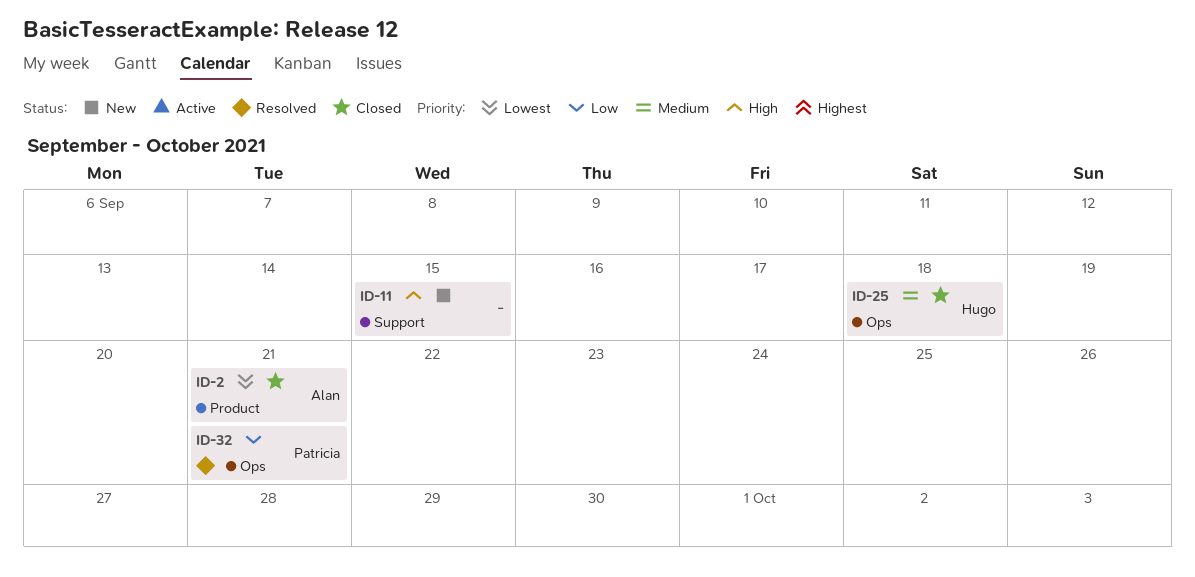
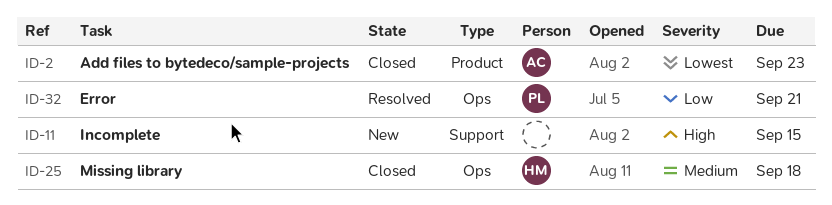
ID-2, due: Sep 21 -> Sep 23

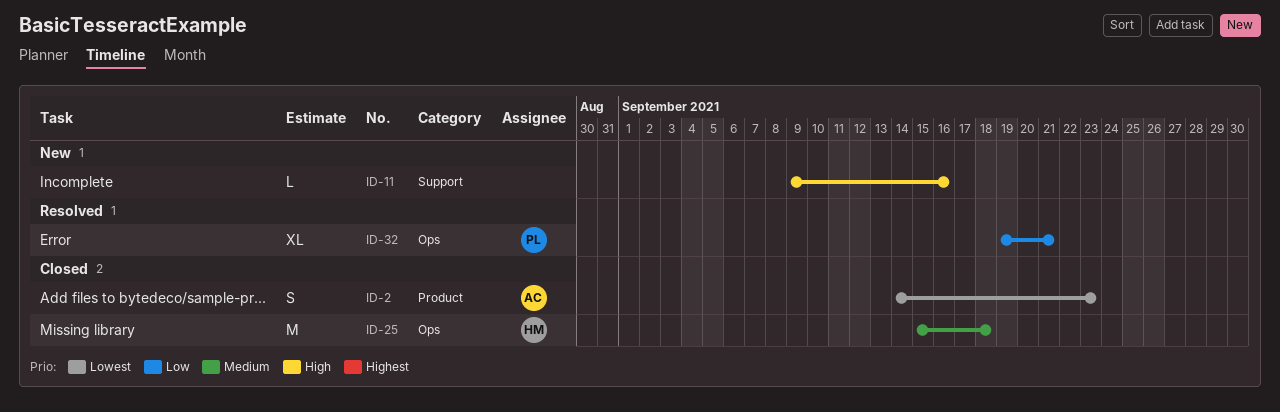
ID-11, due: Sep 15 -> Sep 16

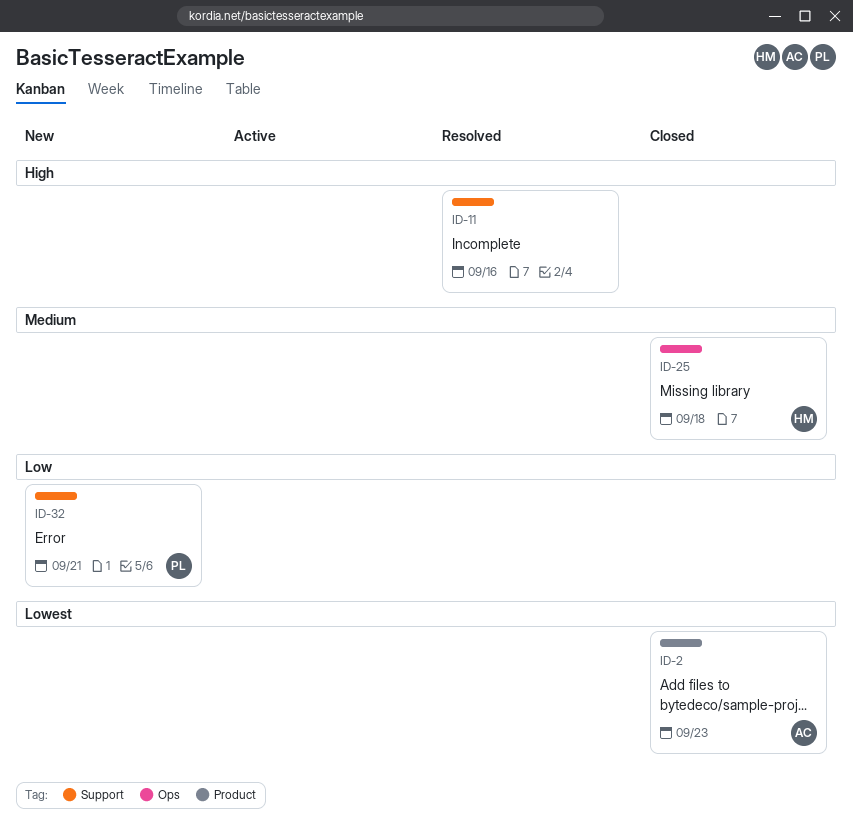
ID-11, status: New -> Resolved
ID-32, status: Resolved -> New
ID-32, label: Ops -> Support

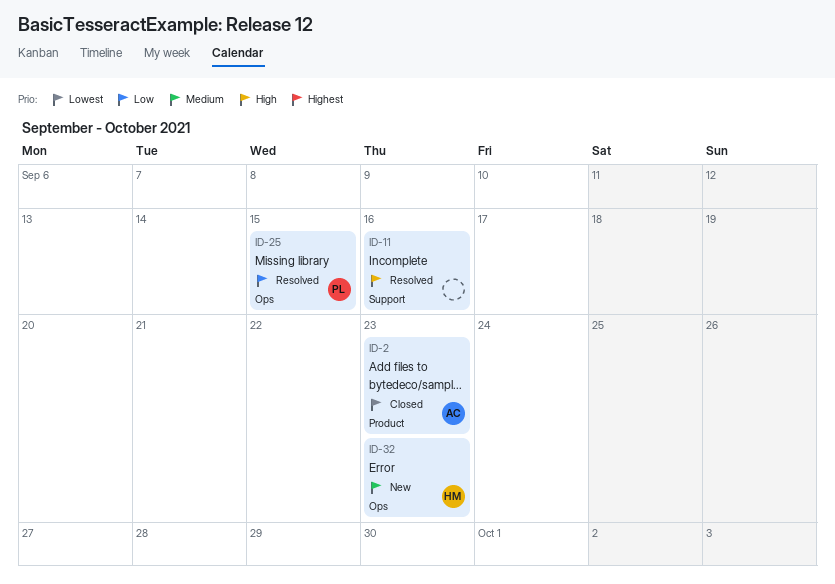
ID-25, status: Closed -> Resolved
ID-25, owner: HM -> PL
ID-25, priority: Medium -> Low
ID-25, due: Sep 18 -> Sep 15
ID-32, owner: PL -> HM
ID-32, priority: Low -> Medium
ID-32, label: Support -> Ops
ID-32, due: Sep 21 -> Sep 23

